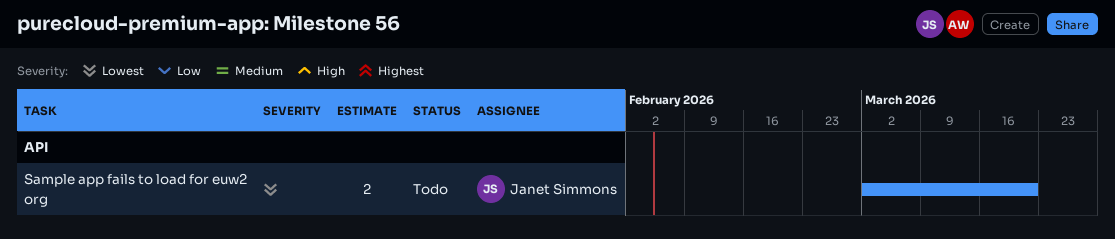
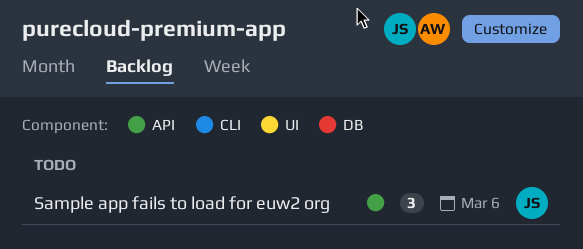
Sample app fails to load for euw2 org, estimate: 2 -> 3
Sample app fails to load for euw2 org, due: Mar 20 -> Mar 6

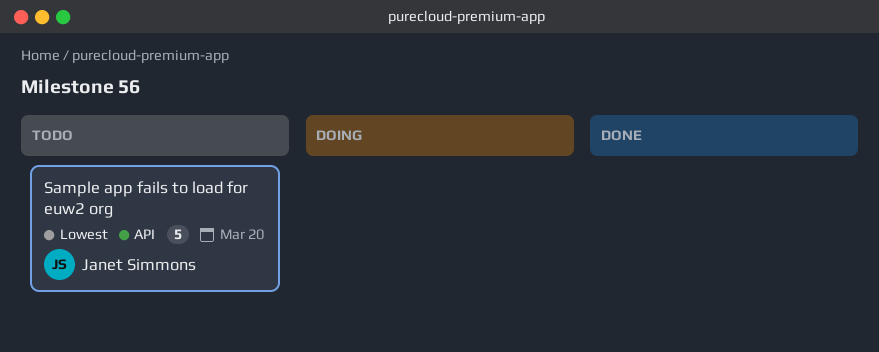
Sample app fails to load for euw2 org, estimate: 3 -> 5
Sample app fails to load for euw2 org, due: Mar 6 -> Mar 20

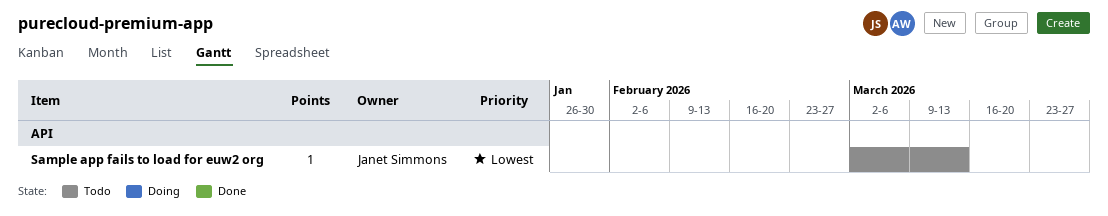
Sample app fails to load for euw2 org, estimate: 5 -> 1
Sample app fails to load for euw2 org, due: Mar 20 -> Mar 13

